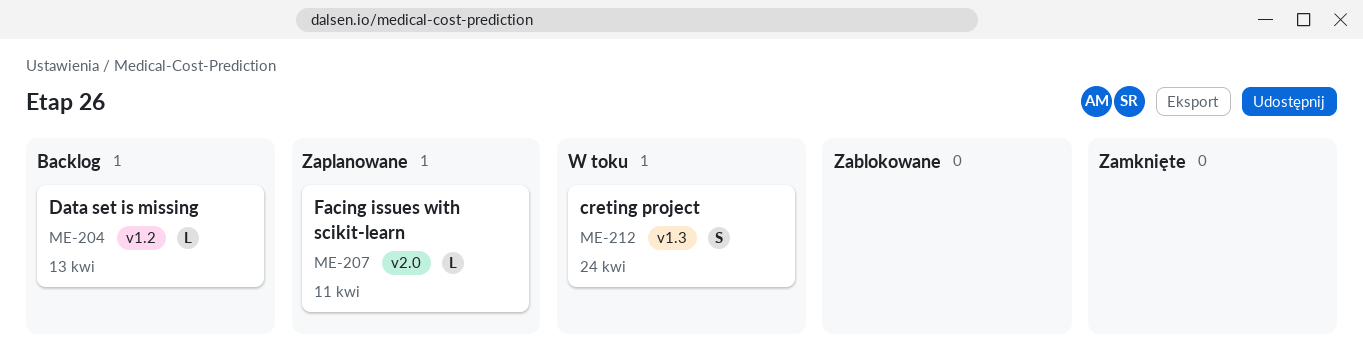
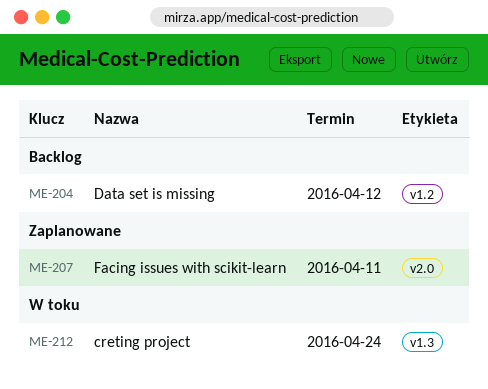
ME-204, due: Apr 13 -> Apr 12

